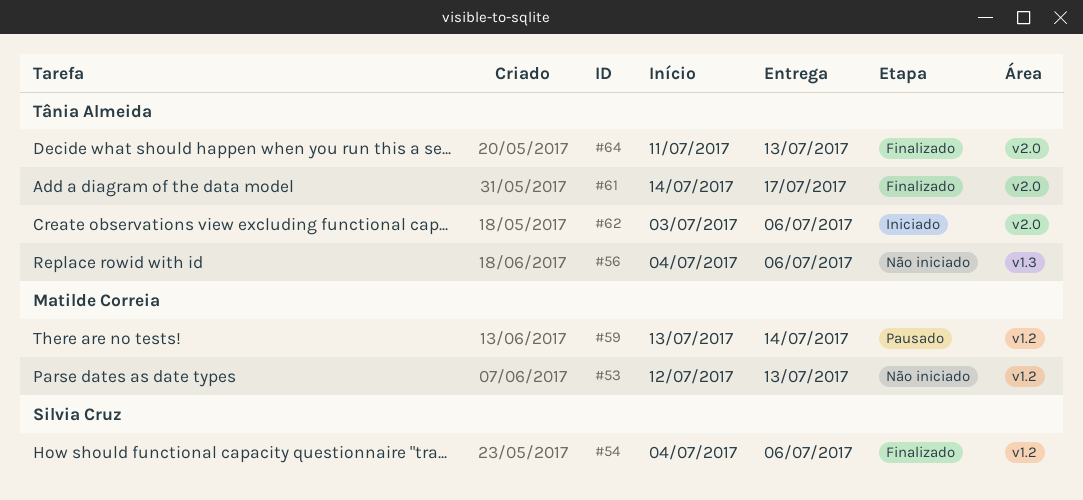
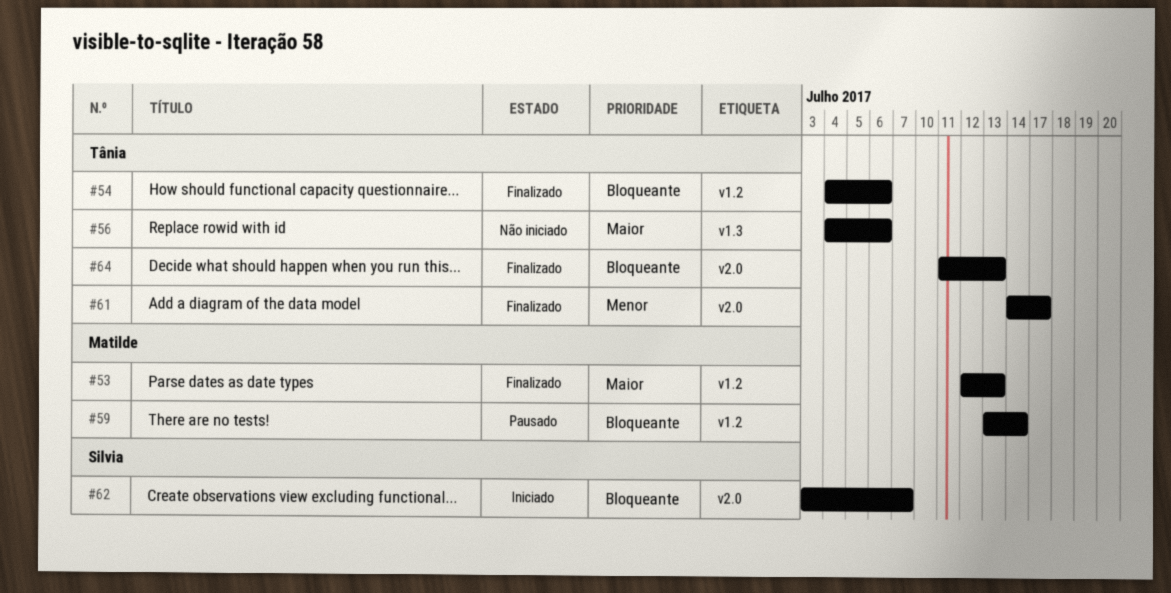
#53, status: Não iniciado -> Finalizado
#54, owner: Silvia Cruz -> Tânia Almeida
#62, owner: Tânia Almeida -> Silvia Cruz
#62, due: Jul 6 -> Jul 7

